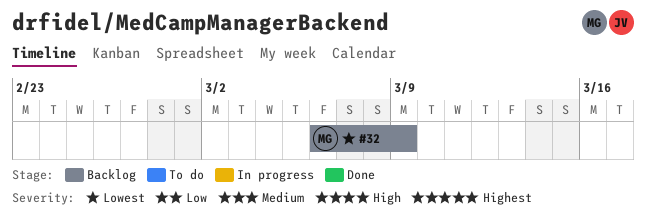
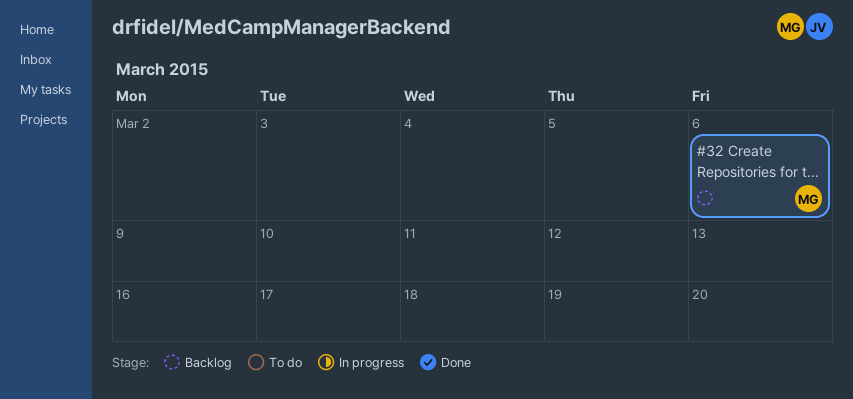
#32, due: Mar 9 -> Mar 6

